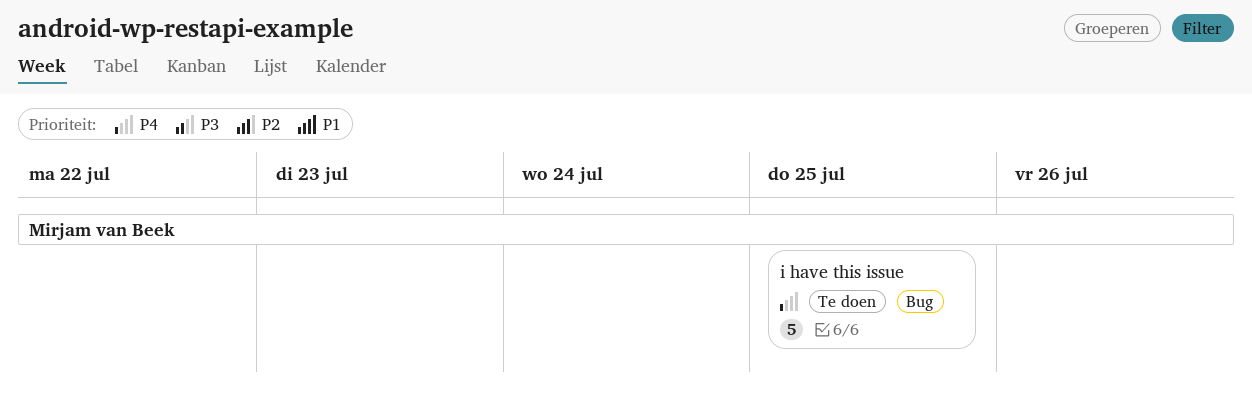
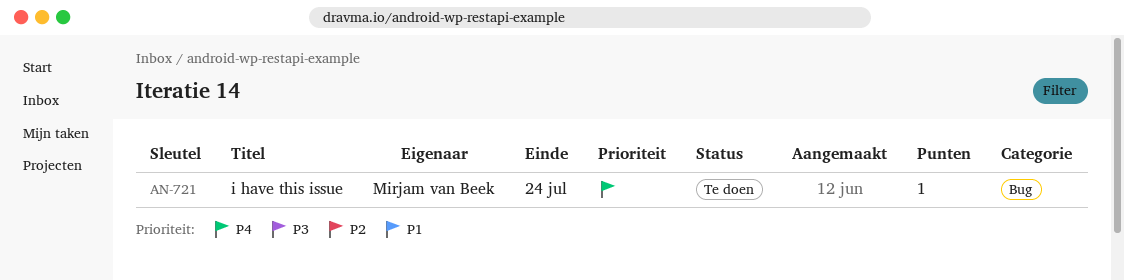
i have this issue, estimate: 5 -> 1
i have this issue, due: Jul 25 -> Jul 24

